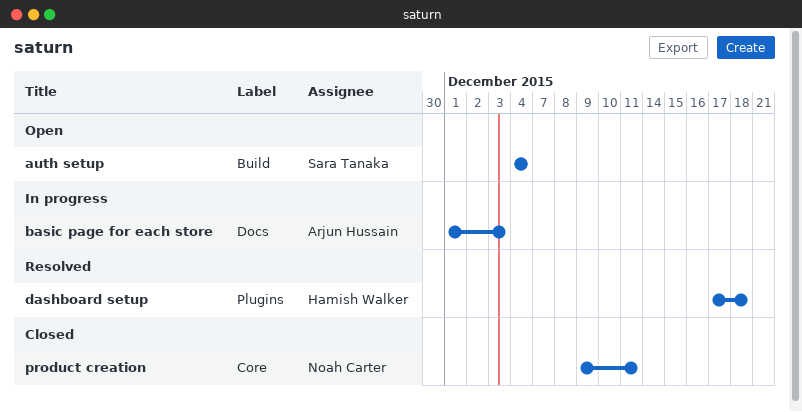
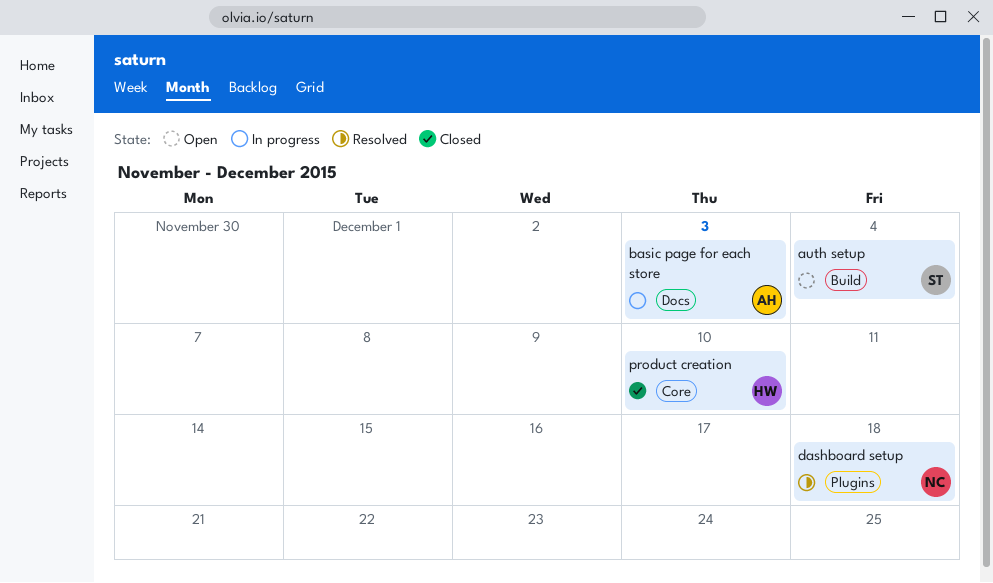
dashboard setup, owner: Hamish Walker -> Noah Carter
product creation, owner: Noah Carter -> Hamish Walker
product creation, due: Dec 11 -> Dec 10

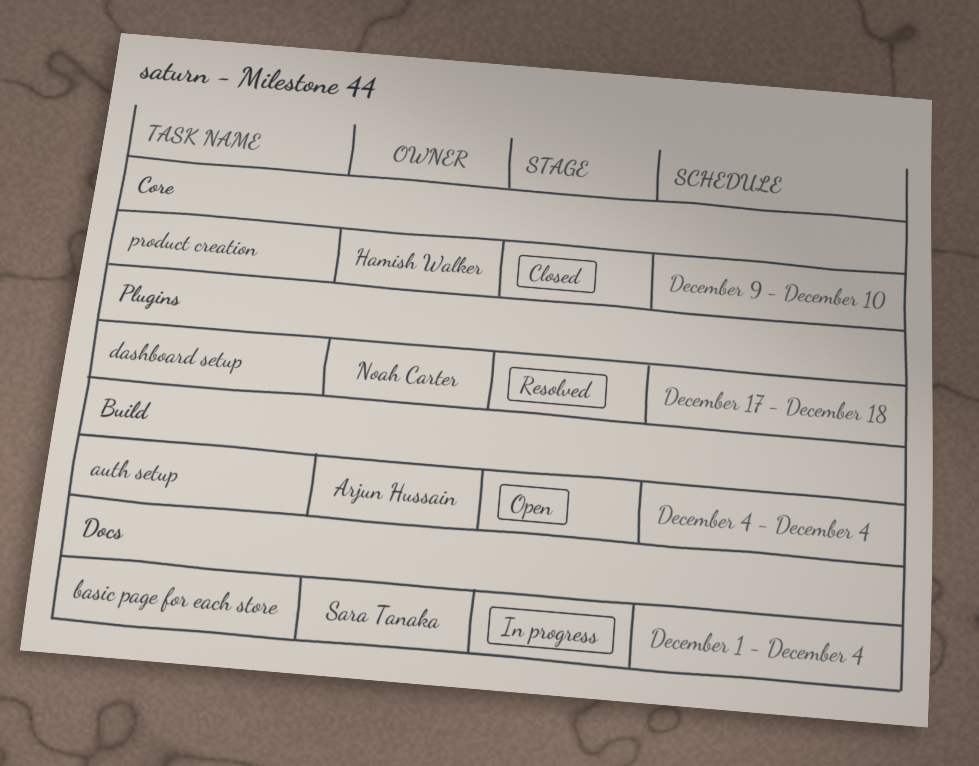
auth setup, owner: Sara Tanaka -> Arjun Hussain
basic page for each store, owner: Arjun Hussain -> Sara Tanaka
basic page for each store, due: Dec 3 -> Dec 4

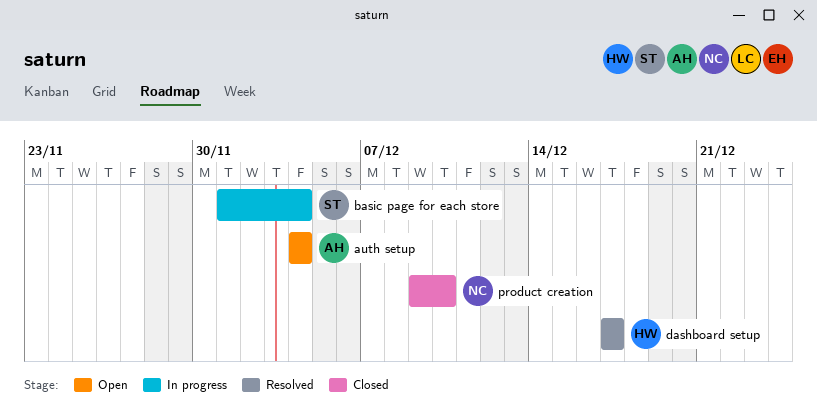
dashboard setup, owner: Noah Carter -> Hamish Walker
dashboard setup, due: Dec 18 -> Dec 17
product creation, owner: Hamish Walker -> Noah Carter

